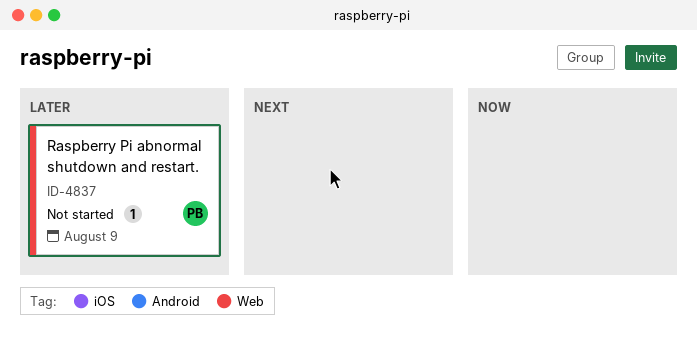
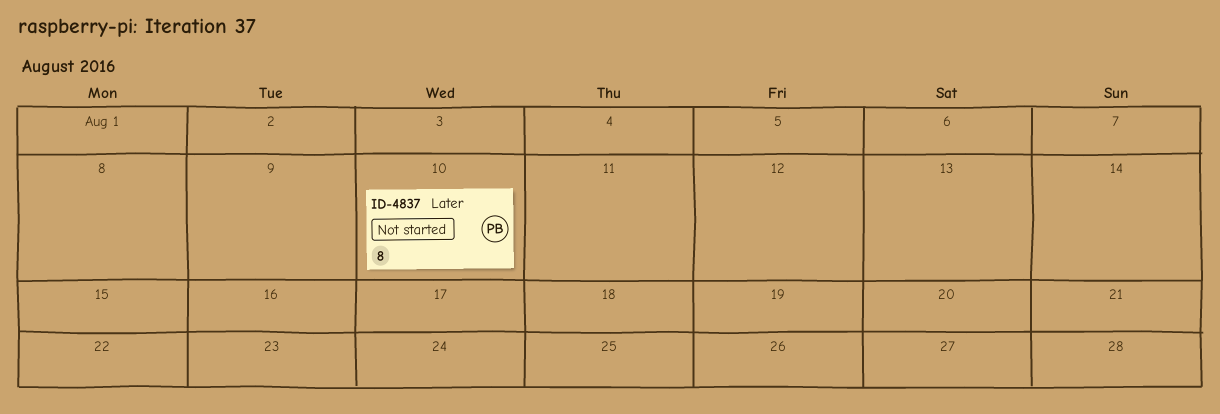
ID-4837, estimate: 1 -> 8
ID-4837, due: Aug 9 -> Aug 10

